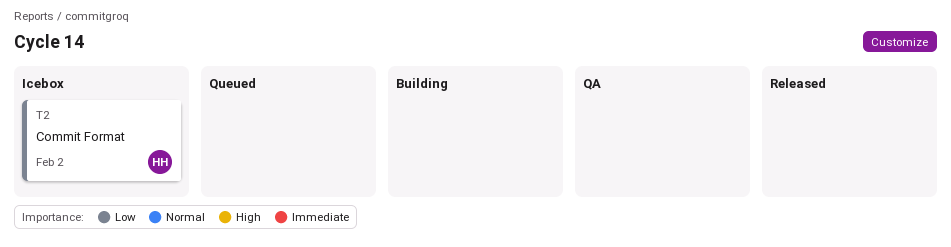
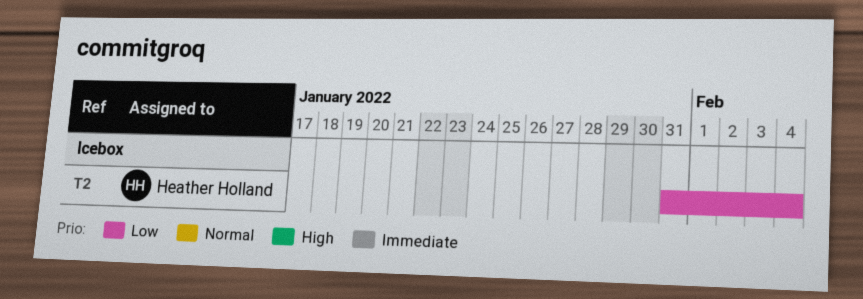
T2, due: Feb 2 -> Feb 4

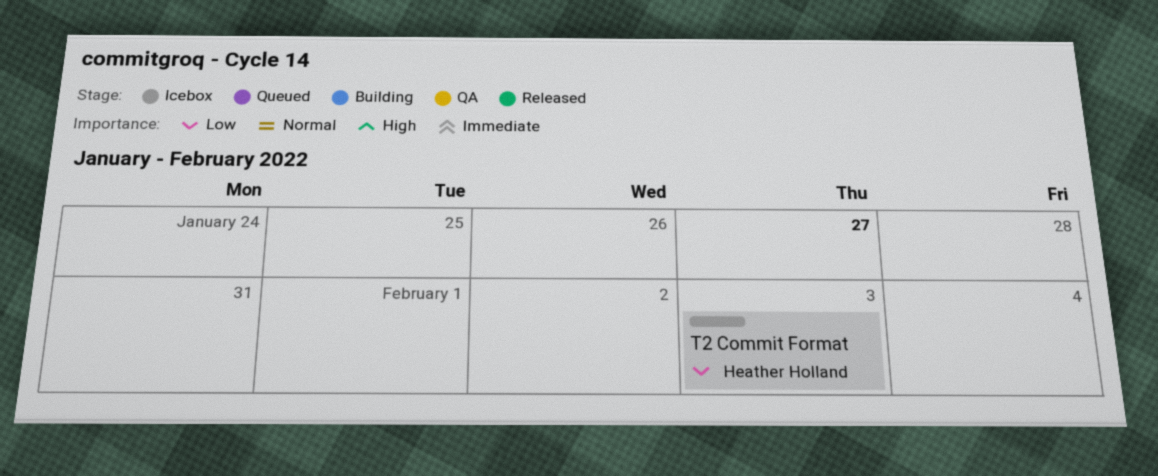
T2, due: Feb 4 -> Feb 3

